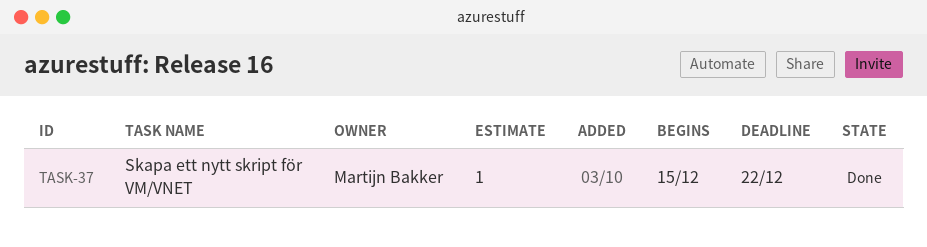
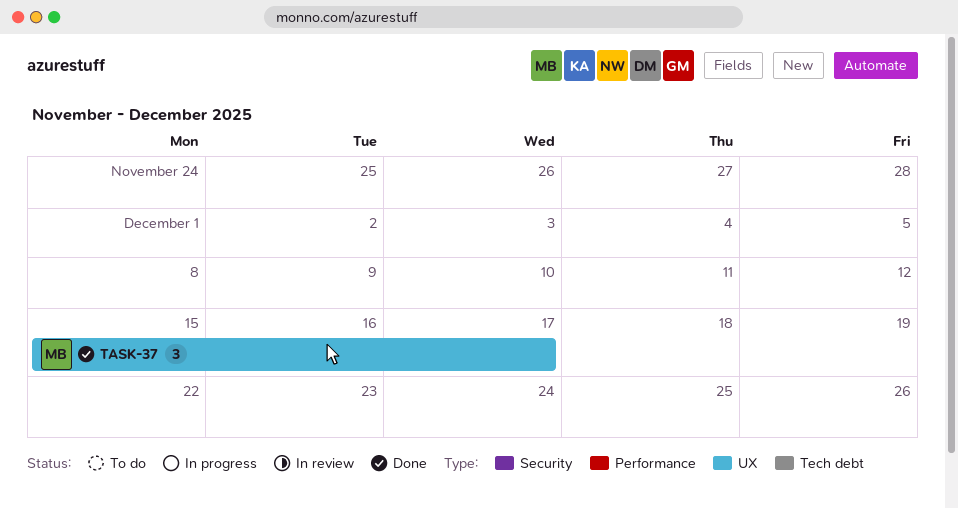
TASK-37, estimate: 1 -> 3
TASK-37, due: Dec 22 -> Dec 17

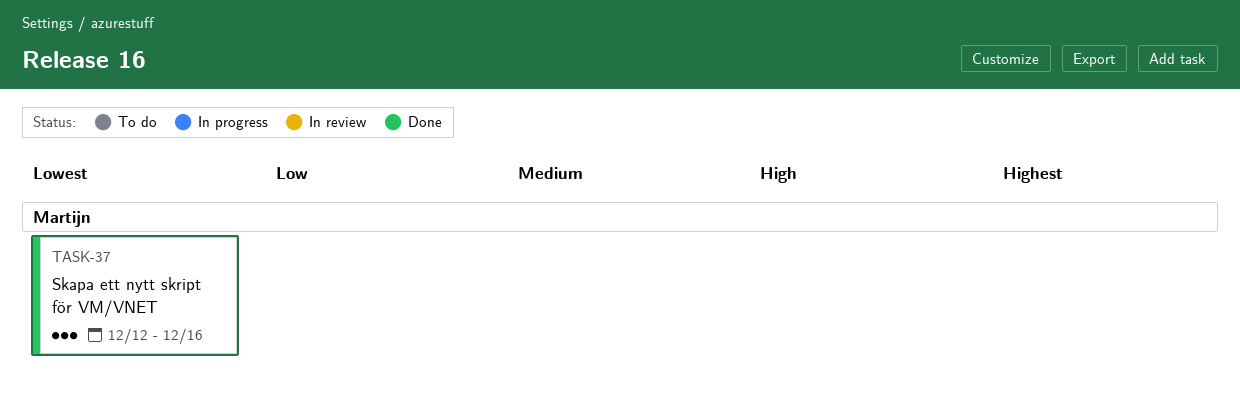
TASK-37, start: Dec 15 -> Dec 12
TASK-37, due: Dec 17 -> Dec 16

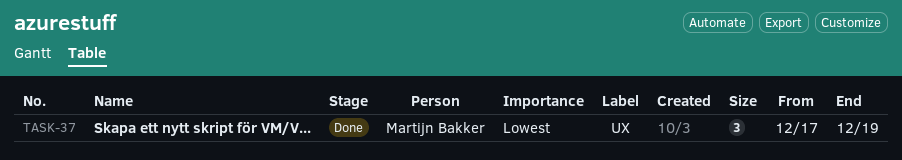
TASK-37, start: Dec 12 -> Dec 17
TASK-37, due: Dec 16 -> Dec 19

